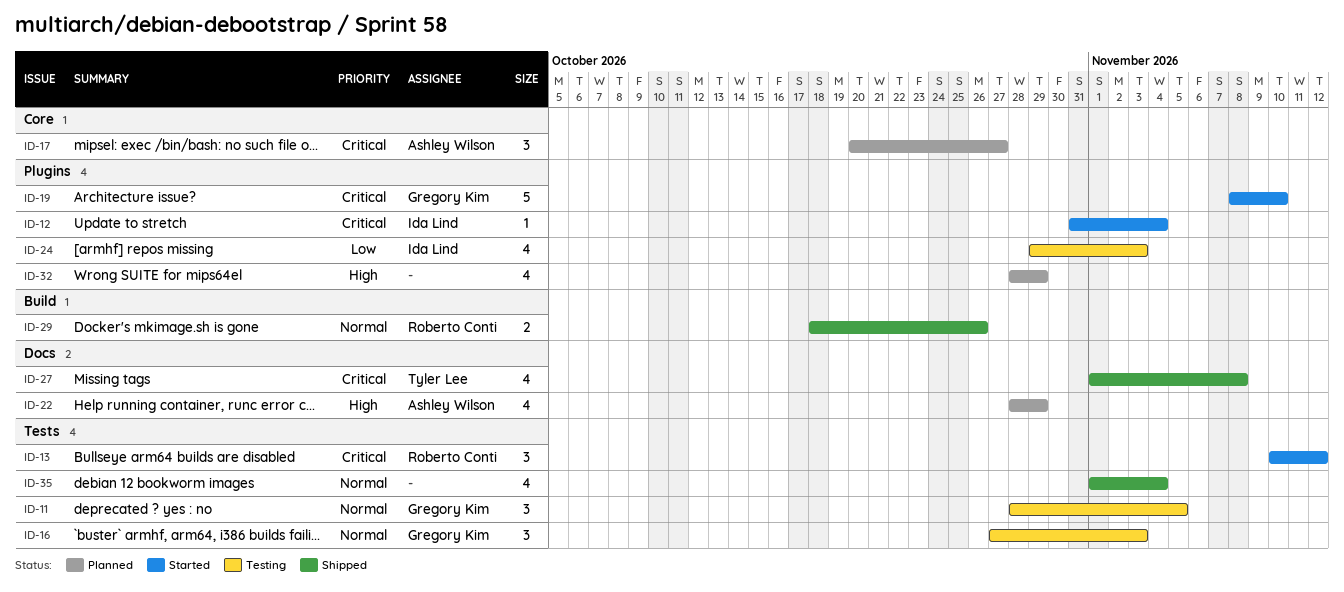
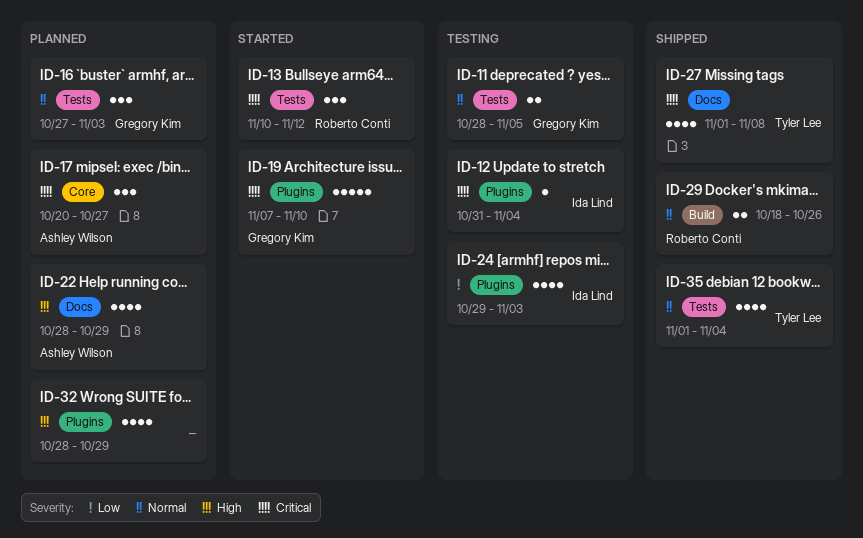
ID-11, estimate: 3 -> 2
ID-12, status: Started -> Testing
ID-16, status: Testing -> Planned
ID-19, start: Nov 8 -> Nov 7
ID-35, owner: none -> Tyler Lee

